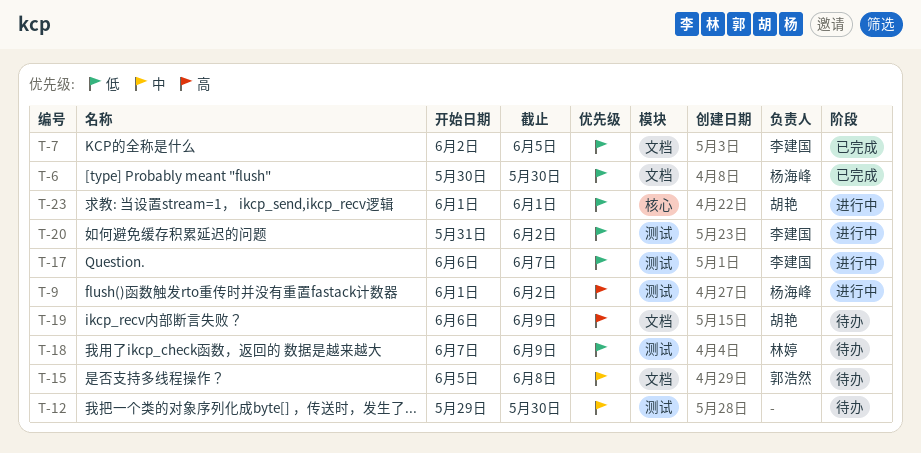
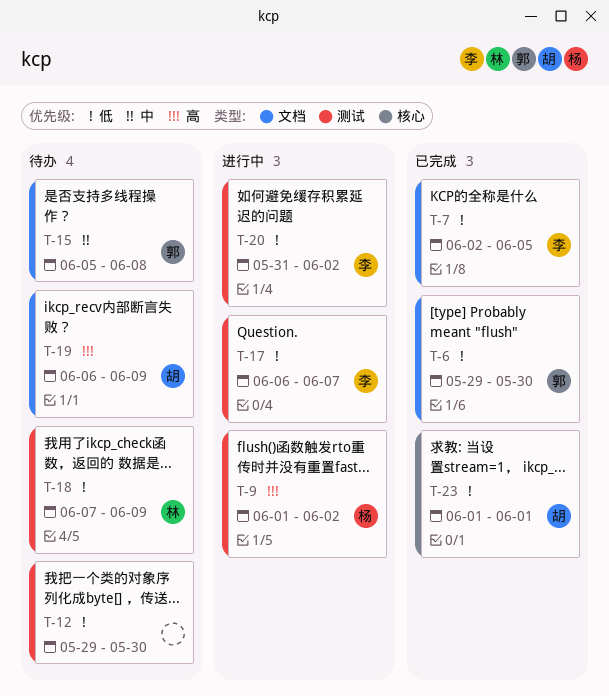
T-6, owner: 杨海峰 -> 郭浩然
T-6, start: May 30 -> May 29
T-12, priority: 中 -> 低
T-23, status: 进行中 -> 已完成

